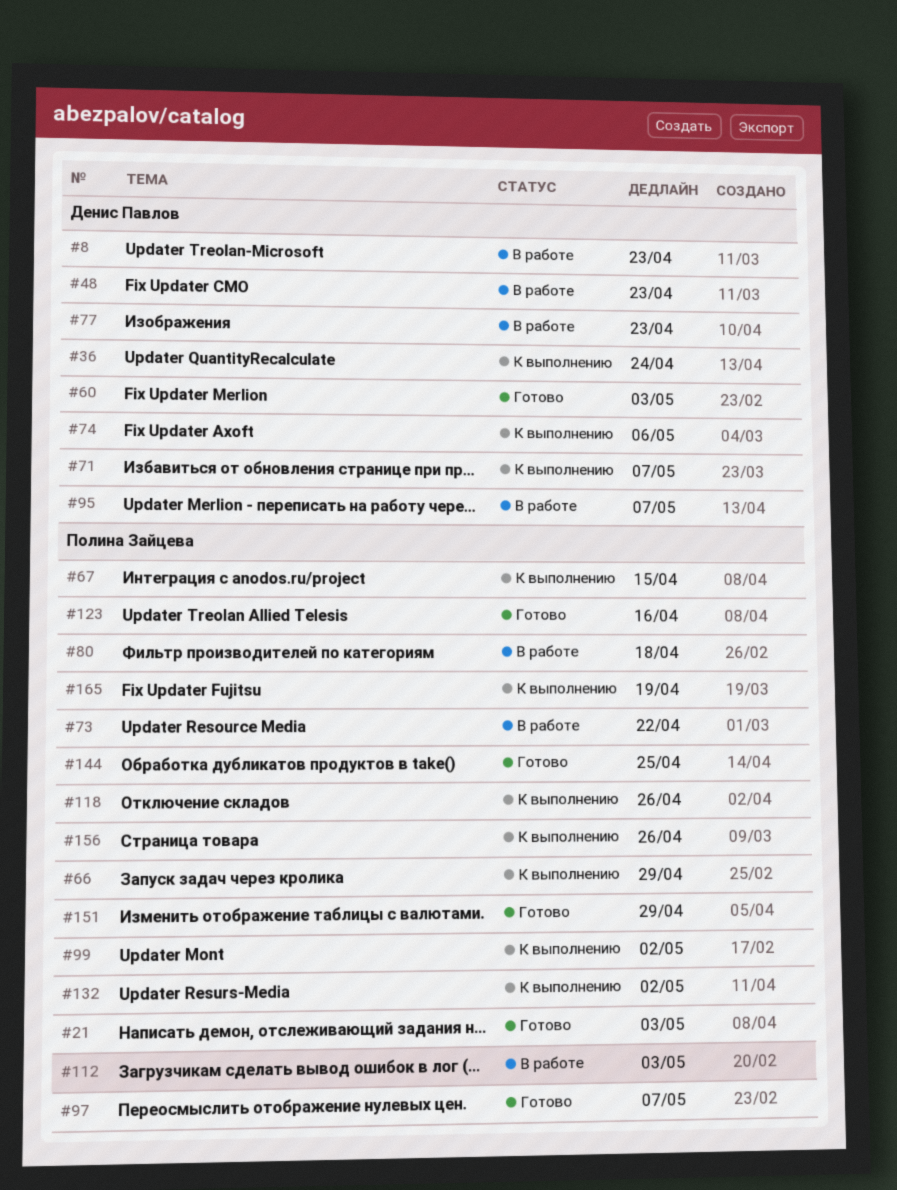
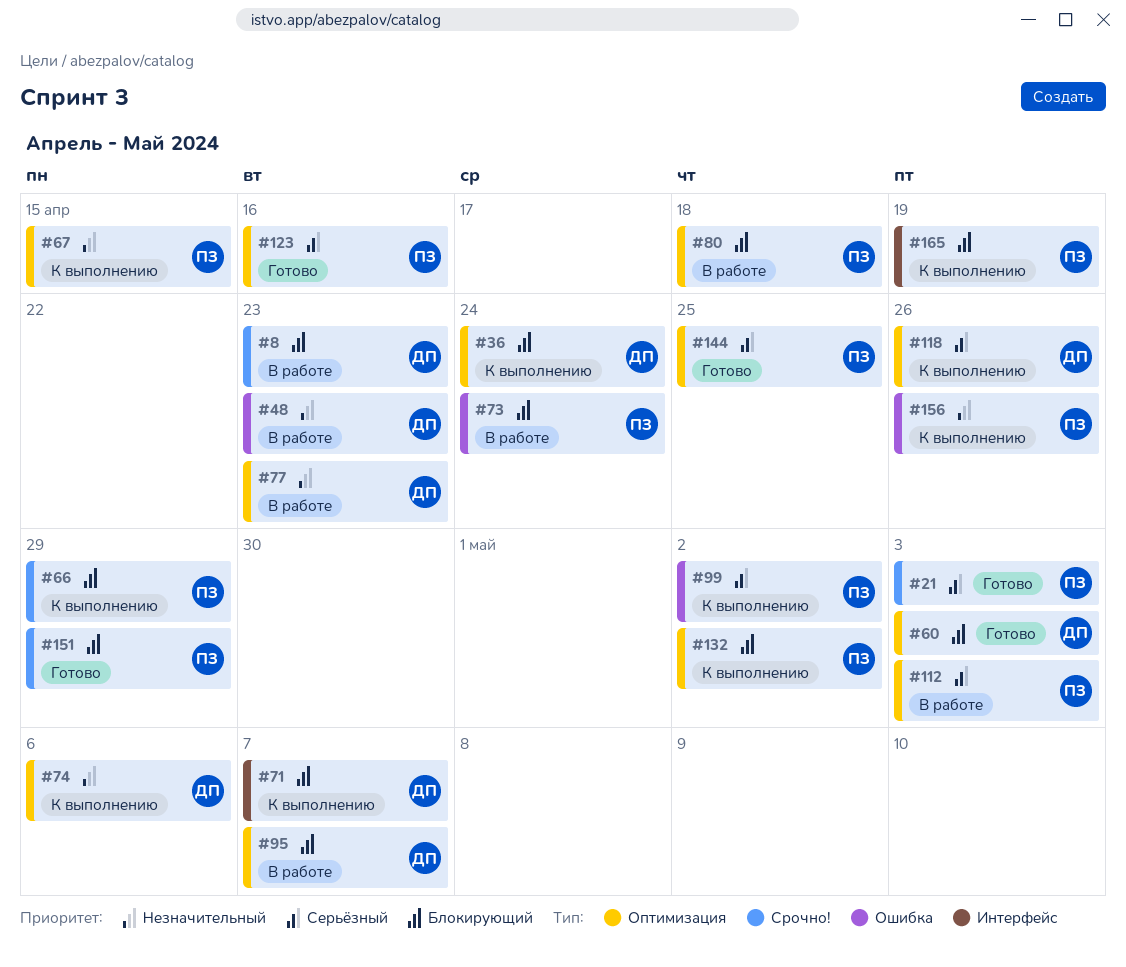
#73, due: Apr 22 -> Apr 24
#97: present -> none
#118, owner: Полина Зайцева -> Денис Павлов

